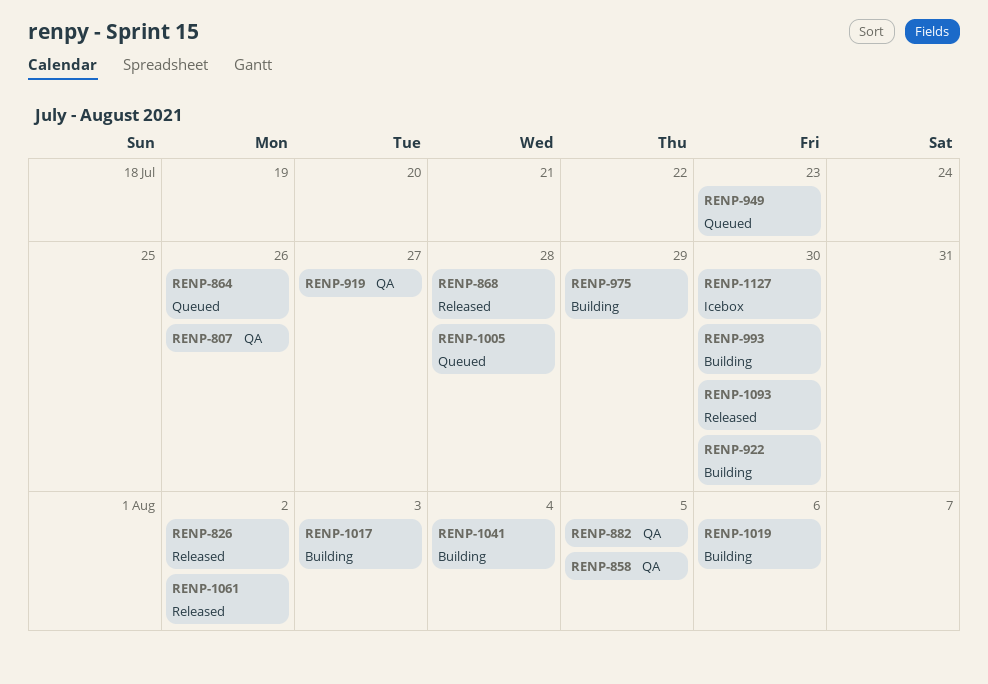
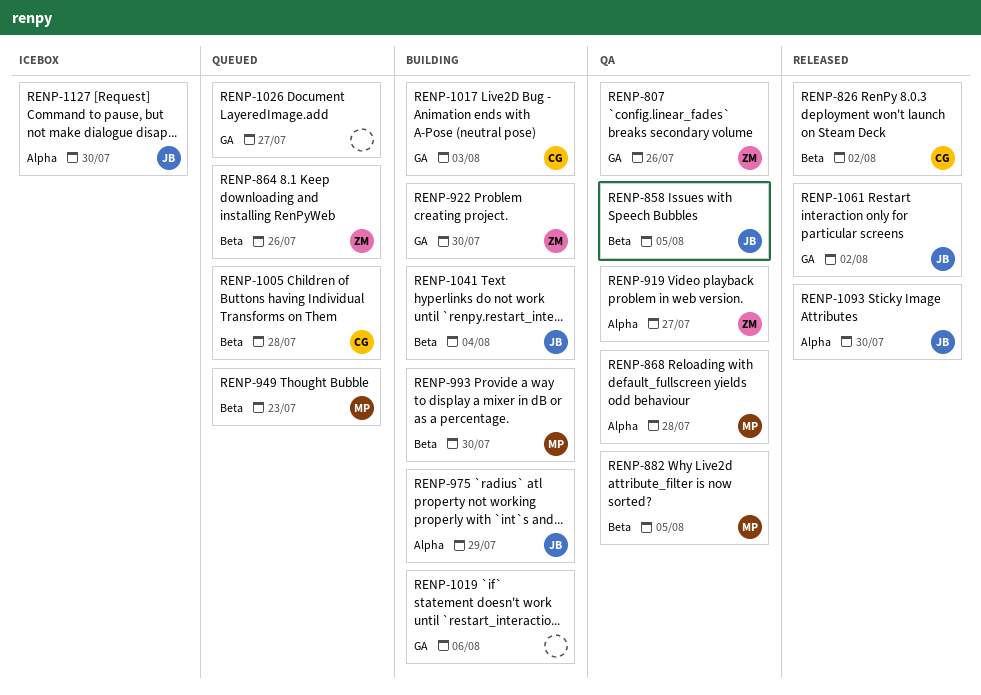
RENP-868, status: Released -> QA
RENP-1026: none -> present

